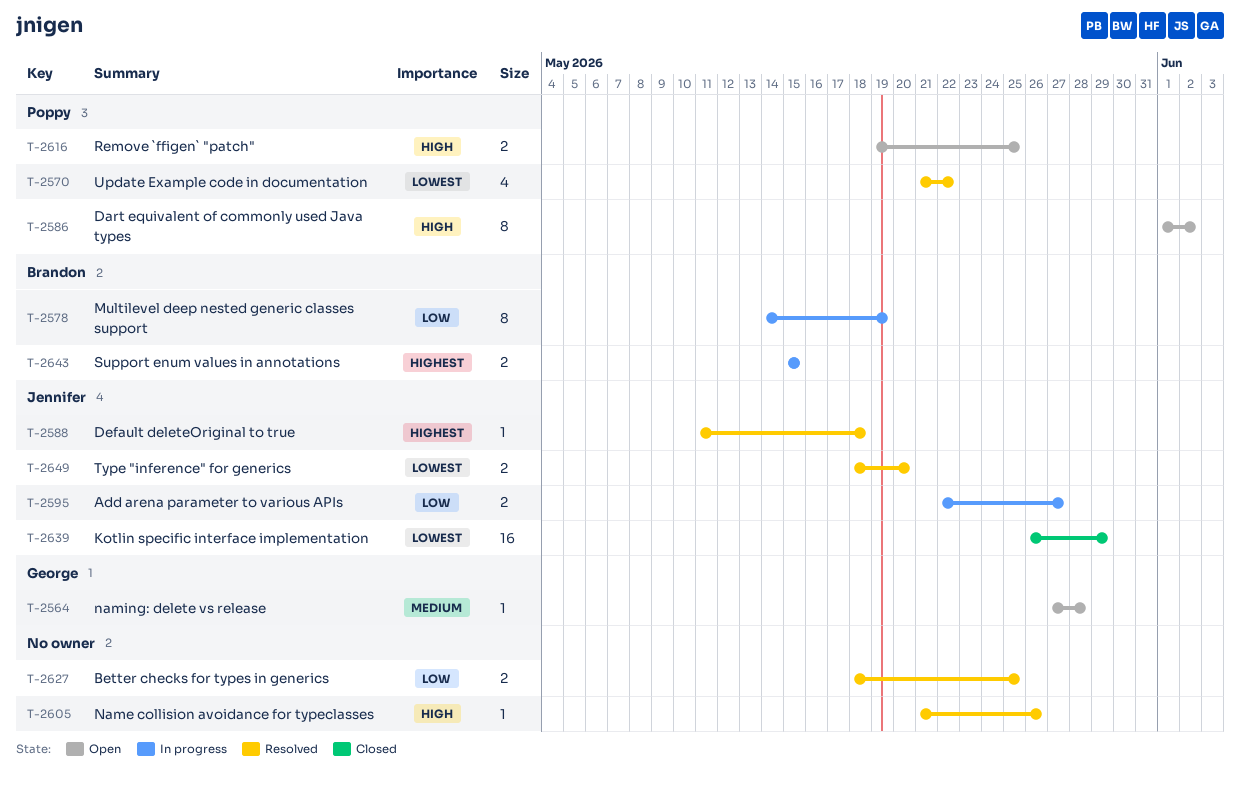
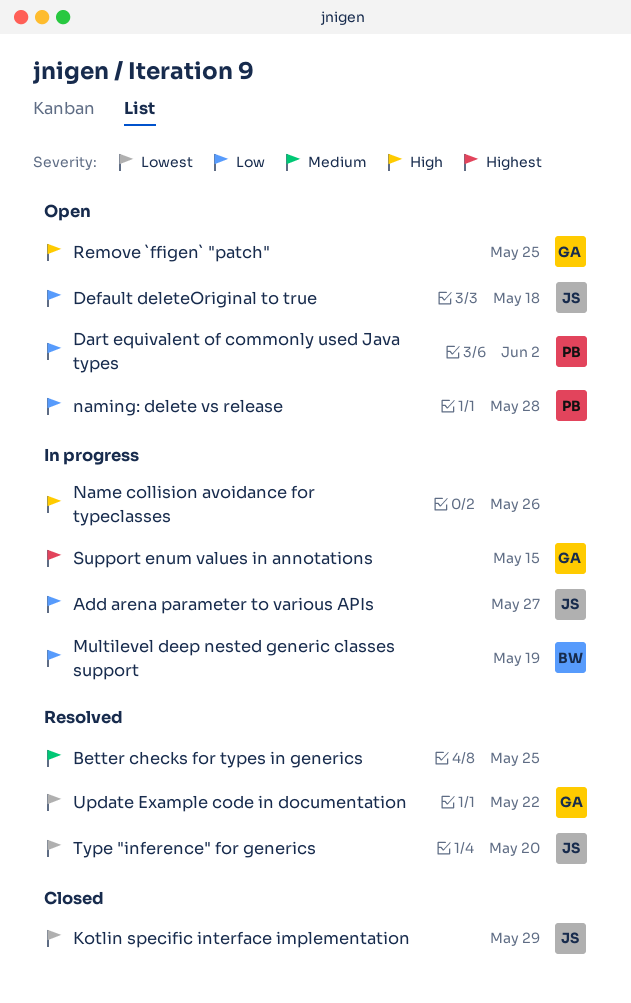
Better checks for types in generics, priority: Low -> Medium
Dart equivalent of commonly used Java types, priority: High -> Low
Default deleteOriginal to true, status: Resolved -> Open
Default deleteOriginal to true, priority: Highest -> Low
Name collision avoidance for typeclasses, status: Resolved -> In progress
naming: delete vs release, owner: George -> Poppy
naming: delete vs release, priority: Medium -> Low
Remove `ffigen` "patch", owner: Poppy -> George
Support enum values in annotations, owner: Brandon -> George
Update Example code in documentation, owner: Poppy -> George

